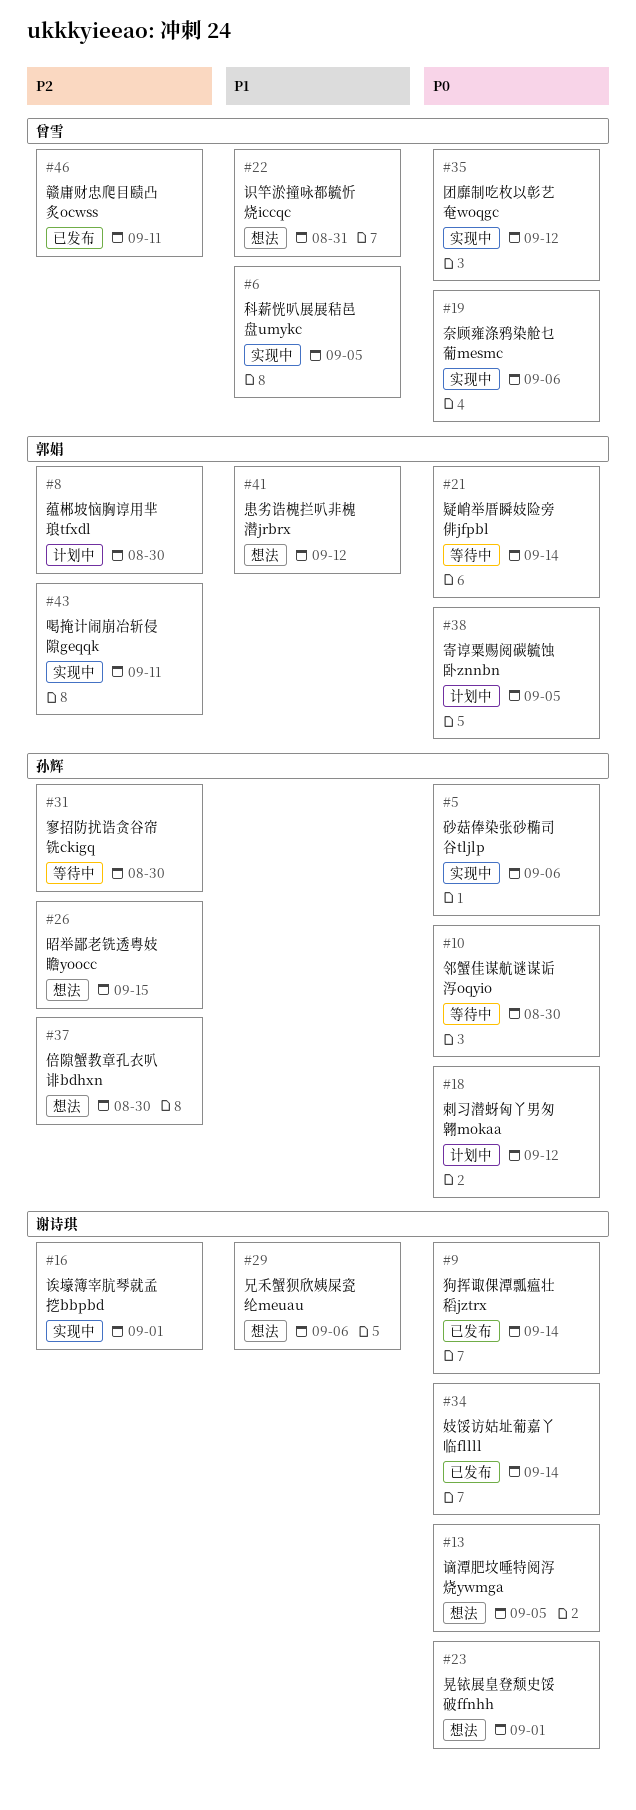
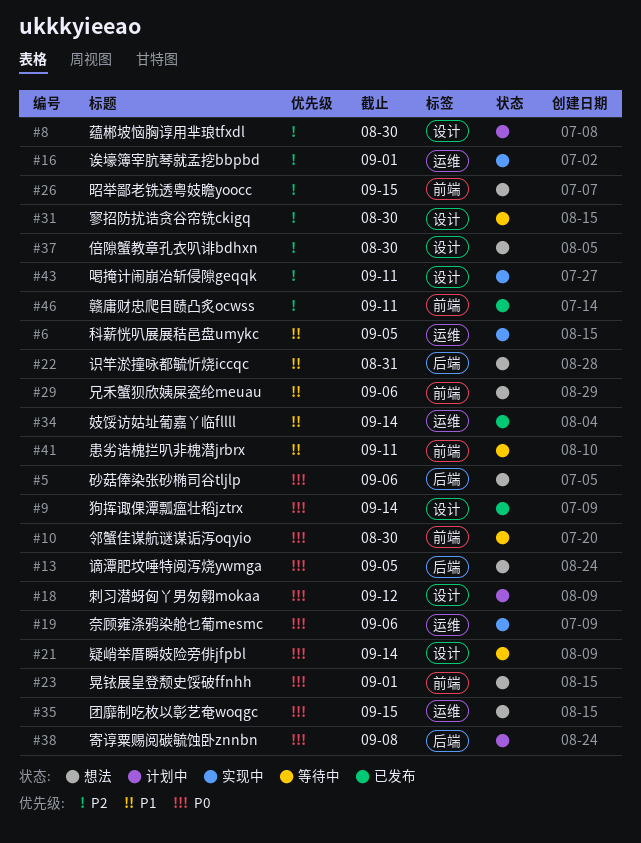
#5, status: 实现中 -> 想法
#34, priority: P0 -> P1
#35, status: 实现中 -> 想法
#35, due: Sep 12 -> Sep 15
#38, due: Sep 5 -> Sep 8
#41, status: 想法 -> 等待中
#41, due: Sep 12 -> Sep 11

